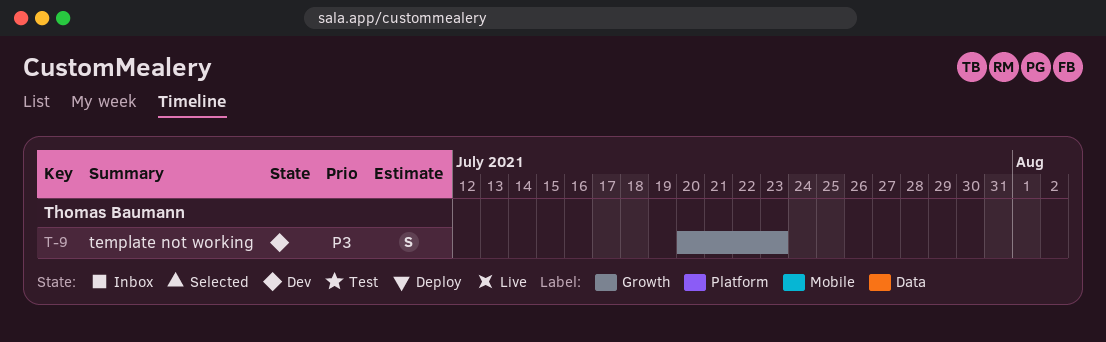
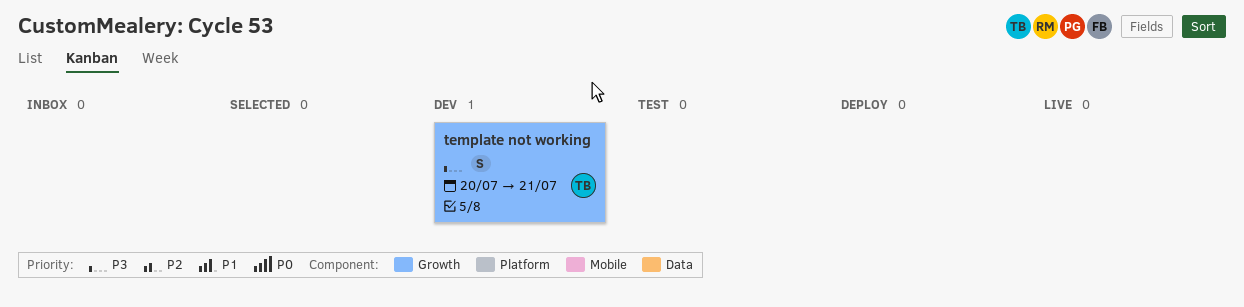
template not working, due: Jul 23 -> Jul 21

